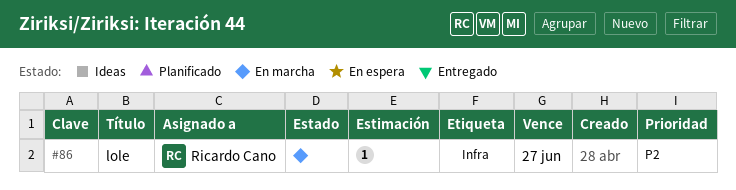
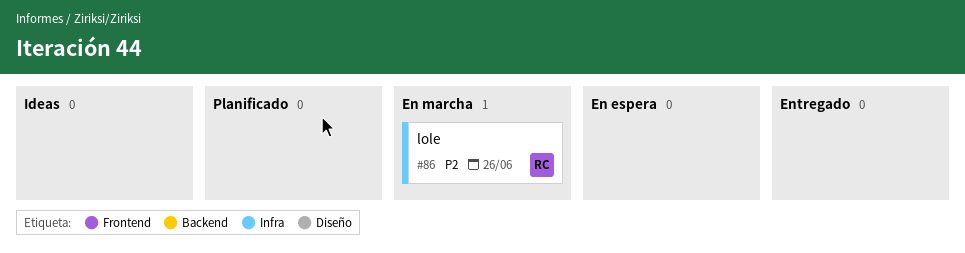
#86, due: Jun 27 -> Jun 26

